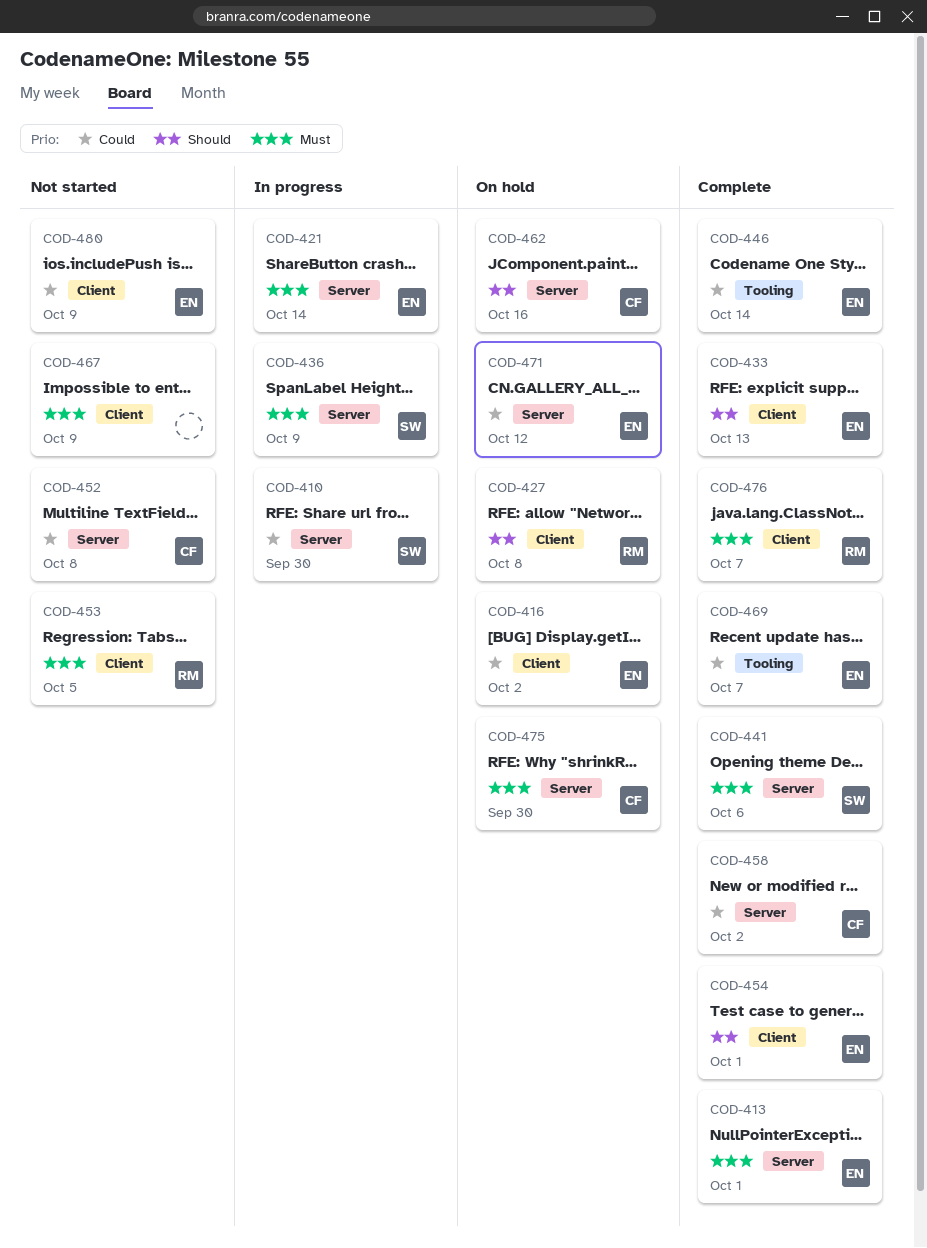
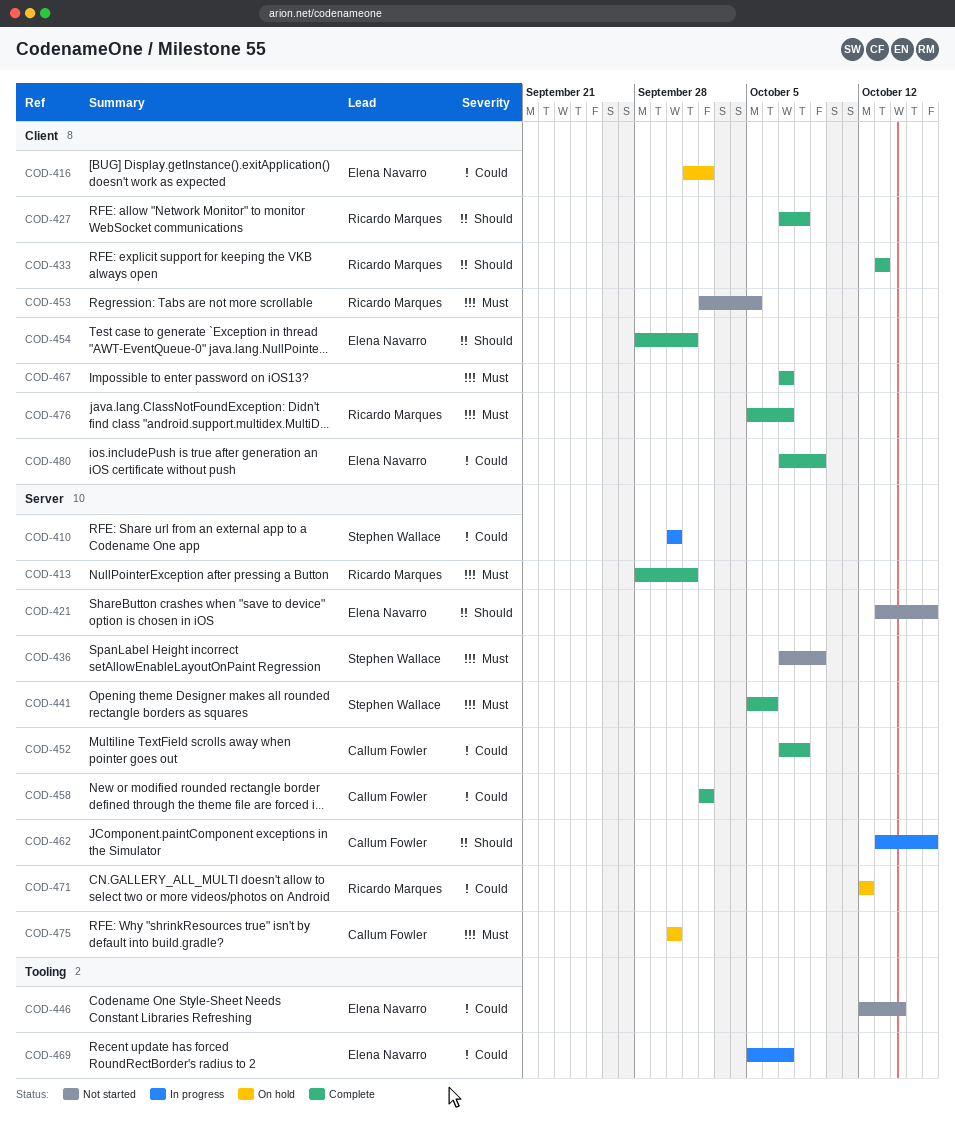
COD-413, owner: Elena Navarro -> Ricardo Marques
COD-421, status: In progress -> Not started
COD-421, priority: Must -> Should
COD-421, due: Oct 14 -> Oct 16
COD-427, status: On hold -> Complete
COD-433, owner: Elena Navarro -> Ricardo Marques
COD-436, status: In progress -> Not started
COD-446, status: Complete -> Not started
COD-452, status: Not started -> Complete
COD-462, status: On hold -> In progress
COD-467, status: Not started -> Complete
COD-467, due: Oct 9 -> Oct 7
COD-469, status: Complete -> In progress
COD-471, owner: Elena Navarro -> Ricardo Marques
COD-480, status: Not started -> Complete

